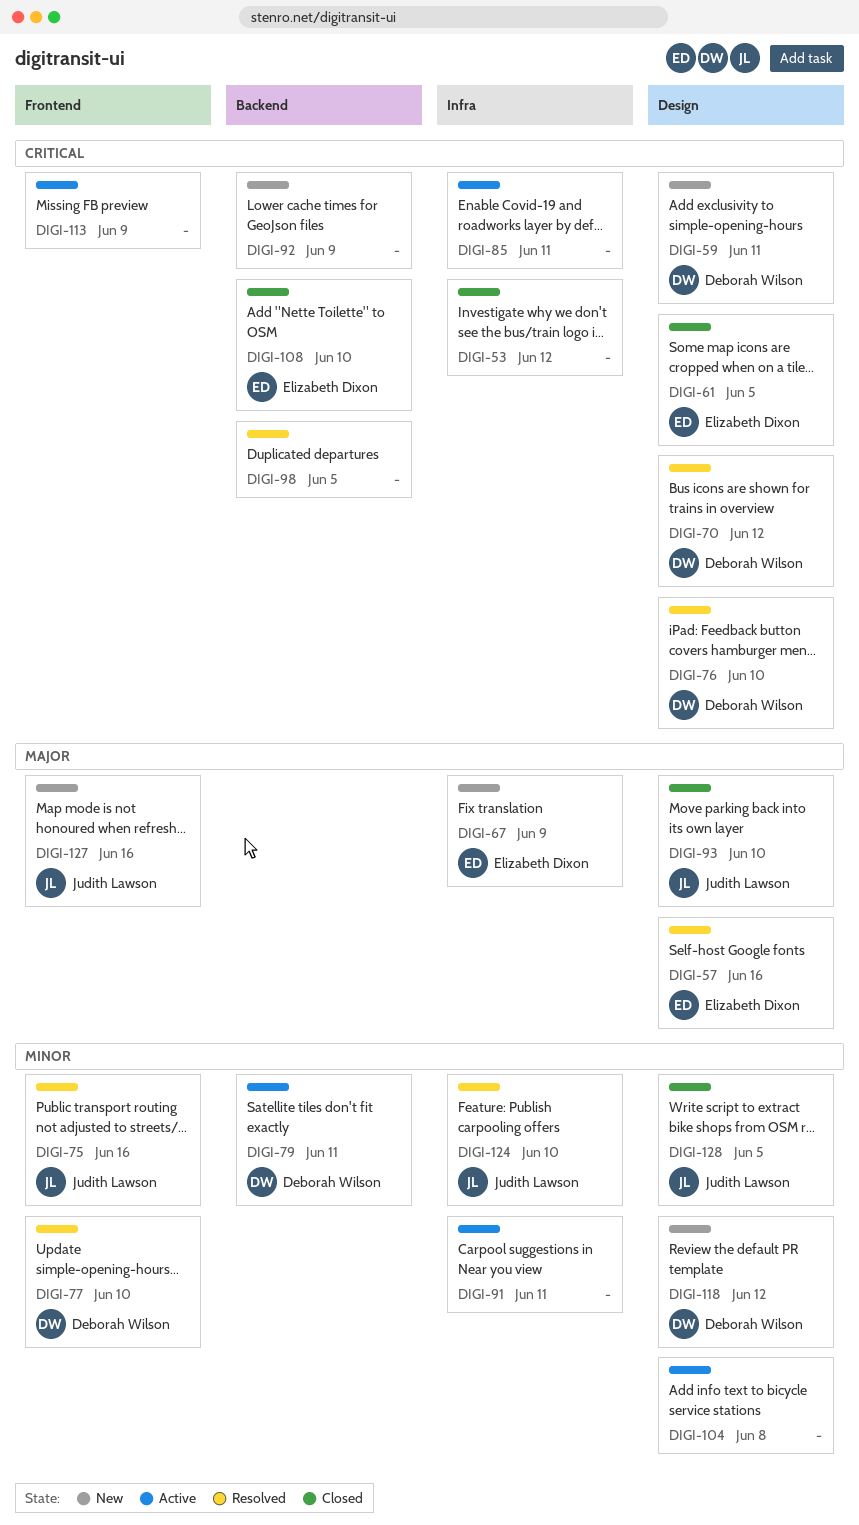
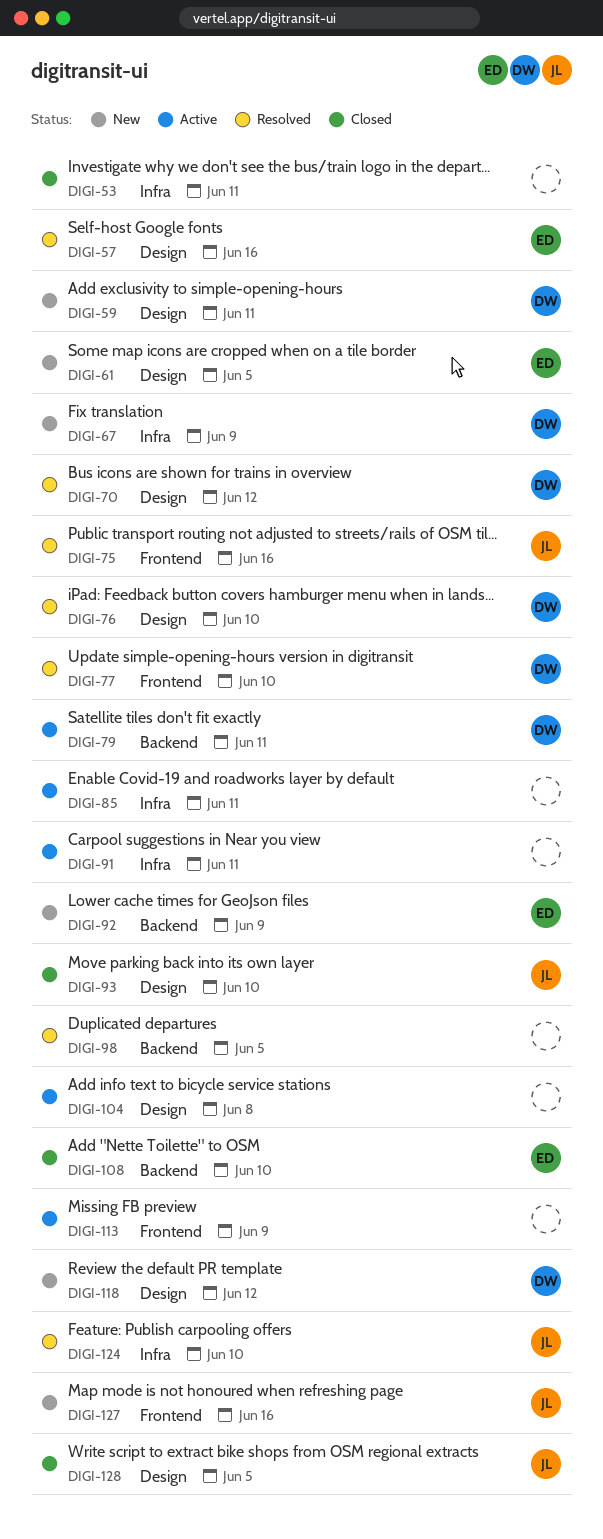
DIGI-53, due: Jun 12 -> Jun 11
DIGI-61, status: Closed -> New
DIGI-67, owner: Elizabeth Dixon -> Deborah Wilson
DIGI-92, owner: none -> Elizabeth Dixon

